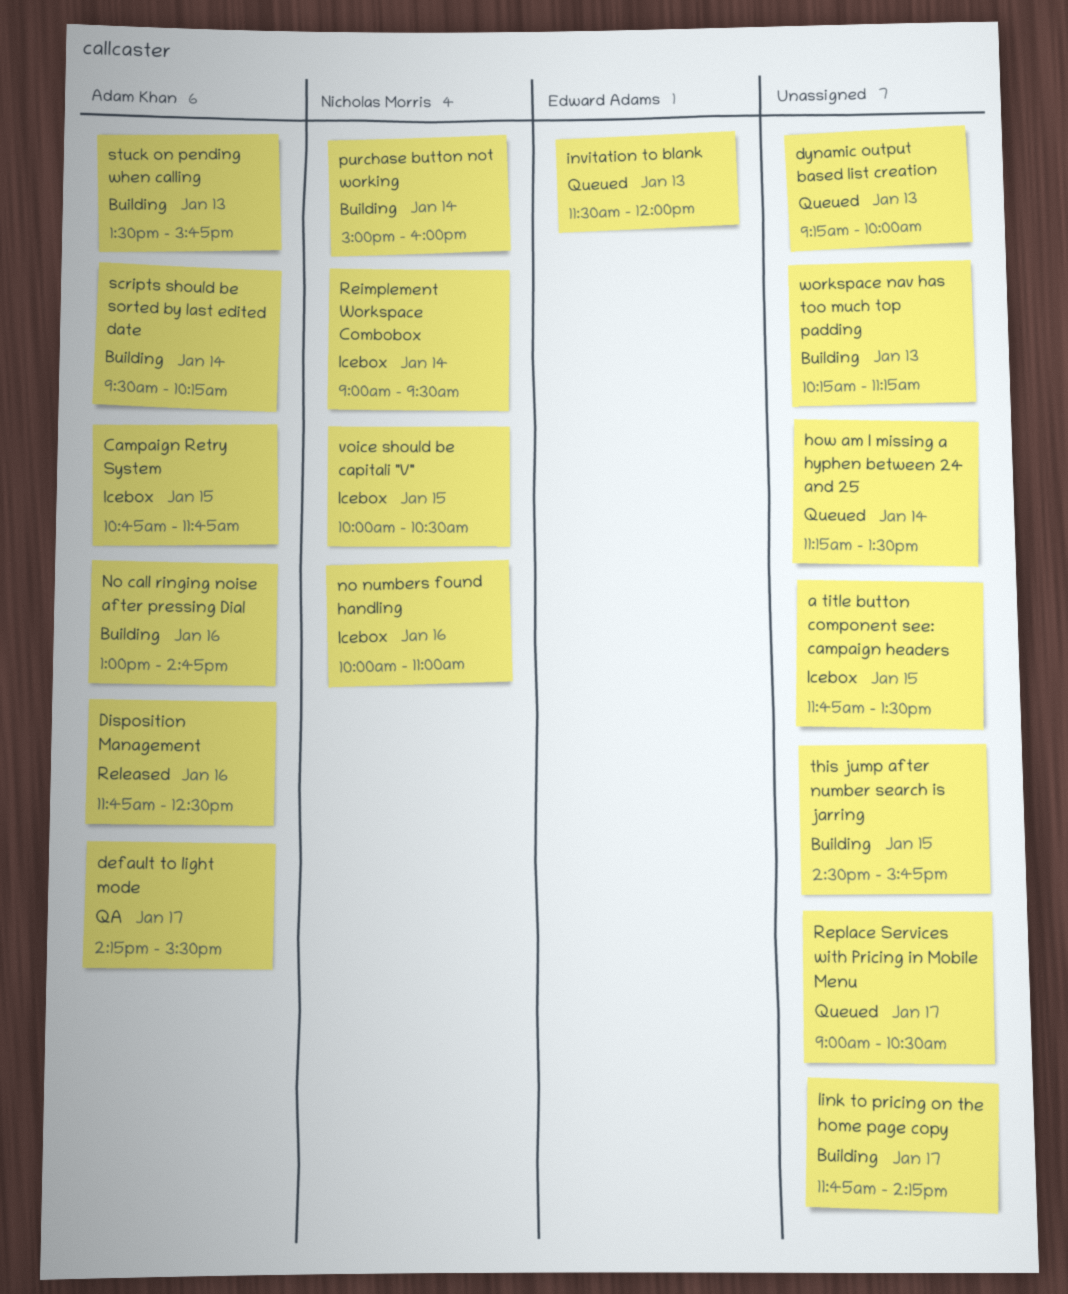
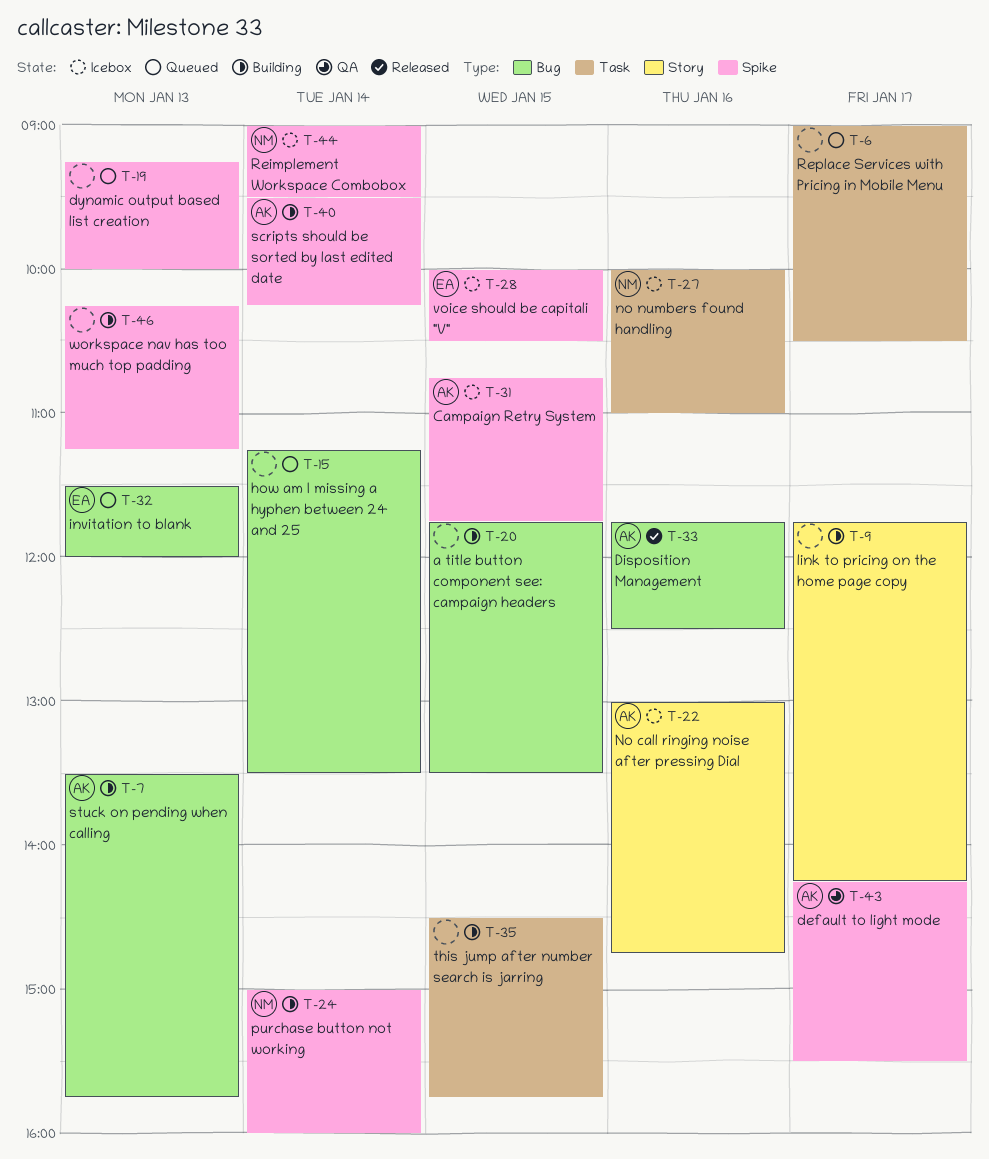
a title button component see: campaign headers, status: Icebox -> Building
No call ringing noise after pressing Dial, status: Building -> Icebox
voice should be capitali "V", owner: Nicholas Morris -> Edward Adams

